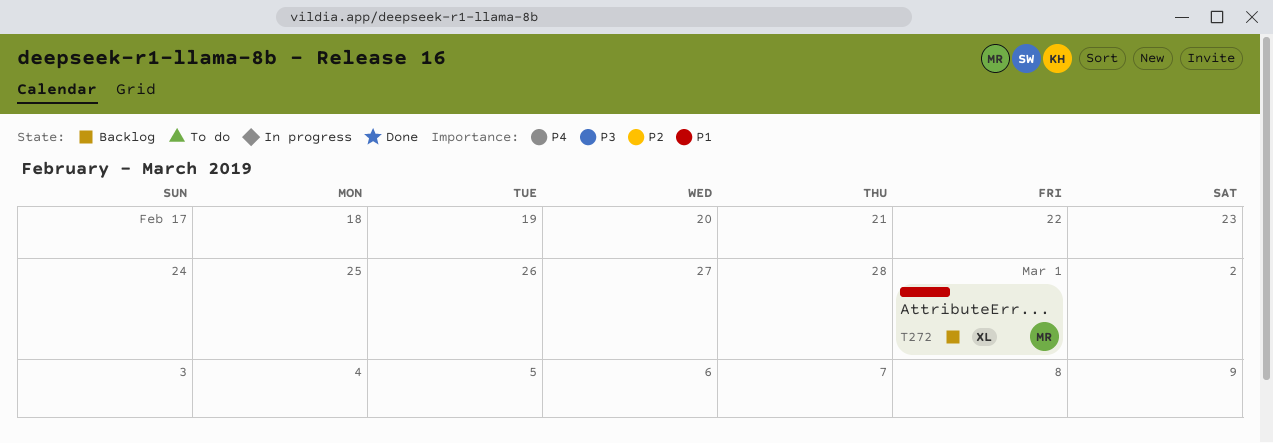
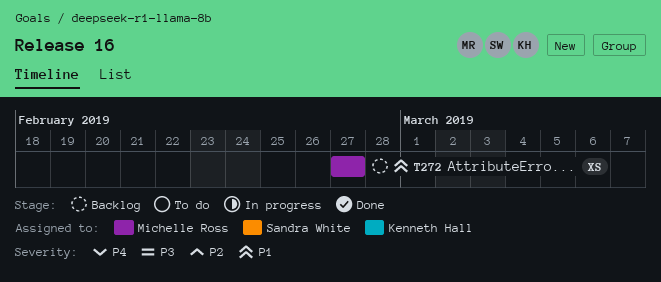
T272, estimate: XL -> XS
T272, due: Mar 1 -> Feb 27

